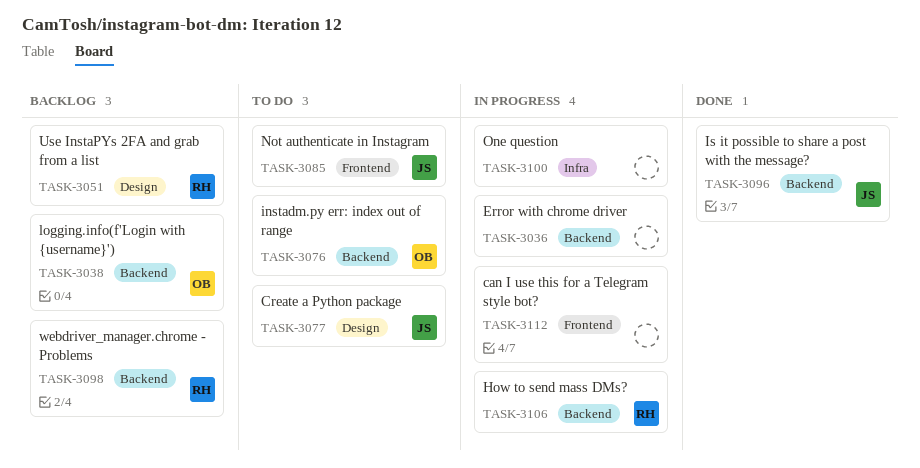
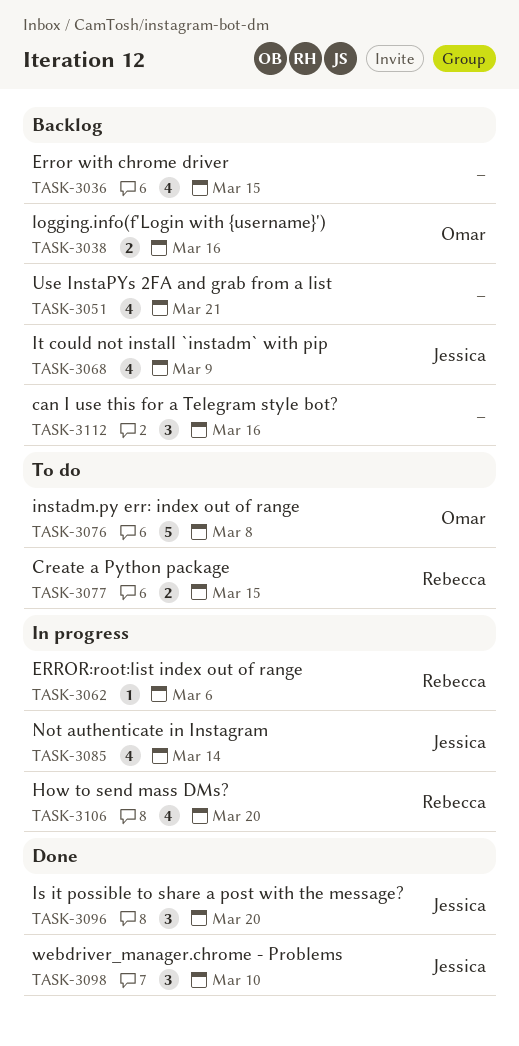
TASK-3036, status: In progress -> Backlog
TASK-3051, owner: Rebecca -> none
TASK-3062: none -> present
TASK-3068: none -> present
TASK-3077, owner: Jessica -> Rebecca
TASK-3085, status: To do -> In progress
TASK-3098, status: Backlog -> Done
TASK-3098, owner: Rebecca -> Jessica
TASK-3100: present -> none
TASK-3112, status: In progress -> Backlog

